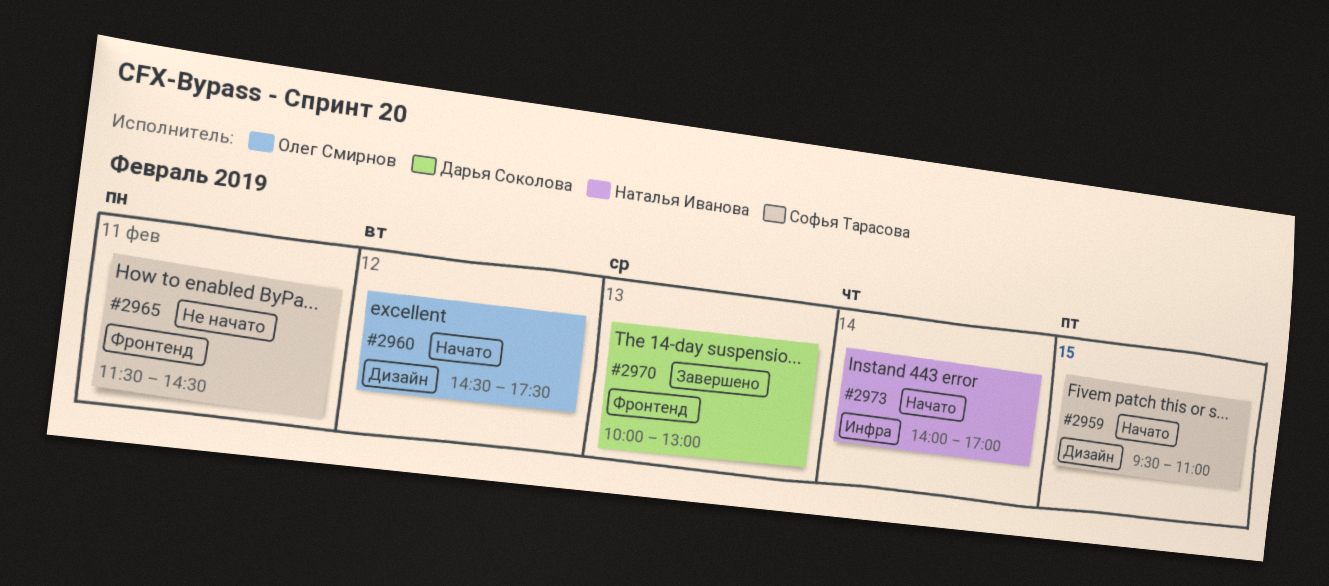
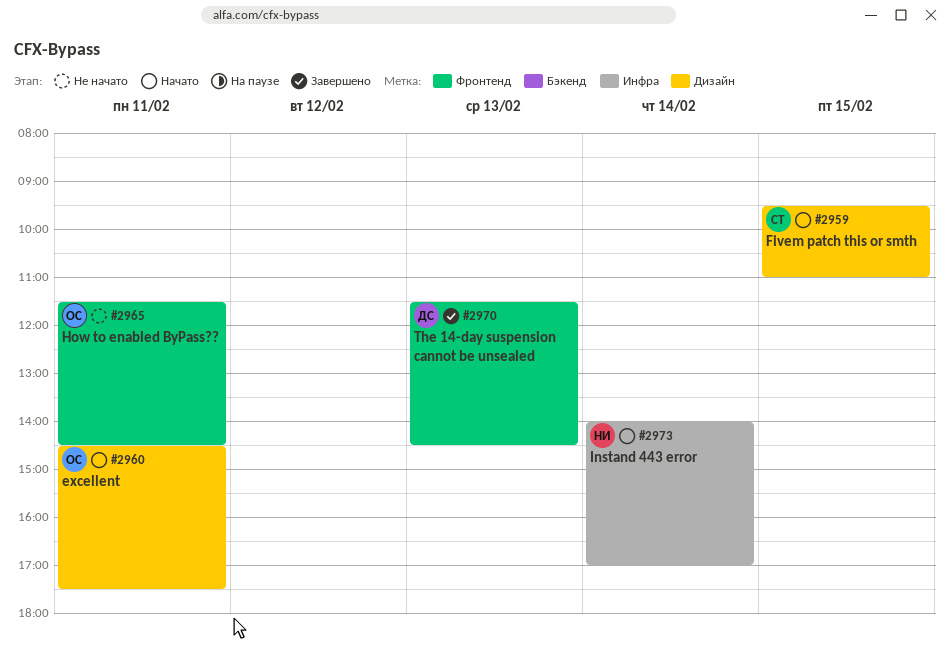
#2960, day: Feb 12 -> Feb 11
#2965, owner: Софья Тарасова -> Олег Смирнов
#2970, begins: 10:00 -> 11:30
#2970, ends: 13:00 -> 14:30

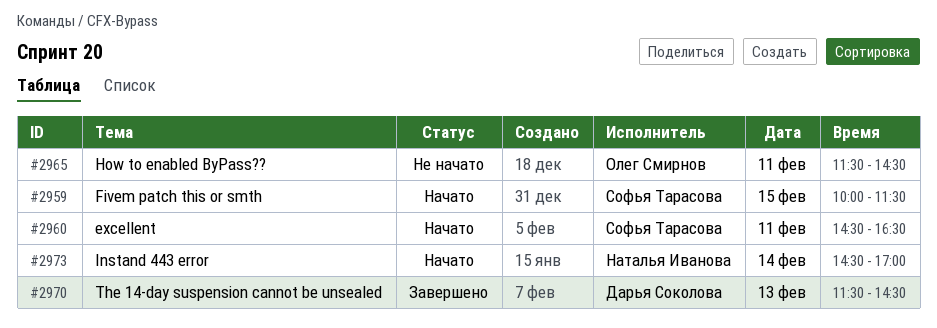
#2959, begins: 09:30 -> 10:00
#2959, ends: 11:00 -> 11:30
#2960, owner: Олег Смирнов -> Софья Тарасова
#2960, ends: 17:30 -> 16:30
#2973, begins: 14:00 -> 14:30

